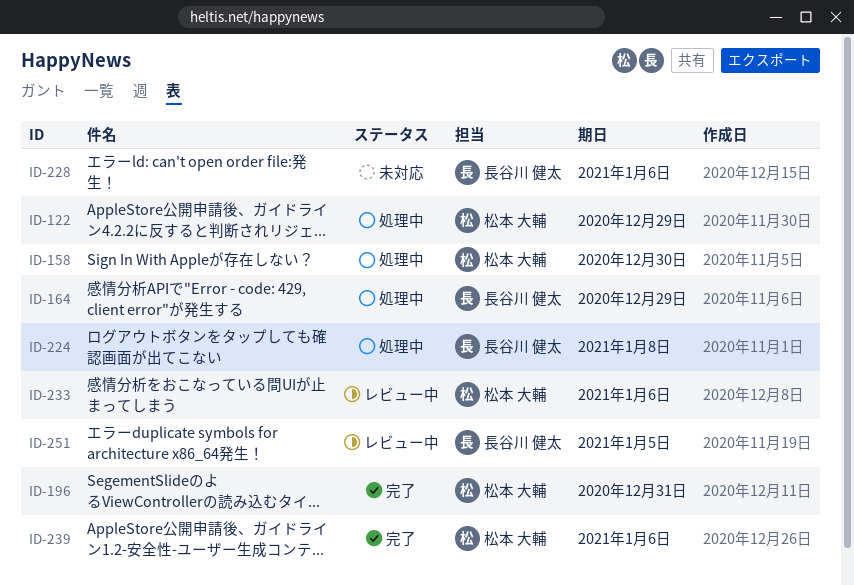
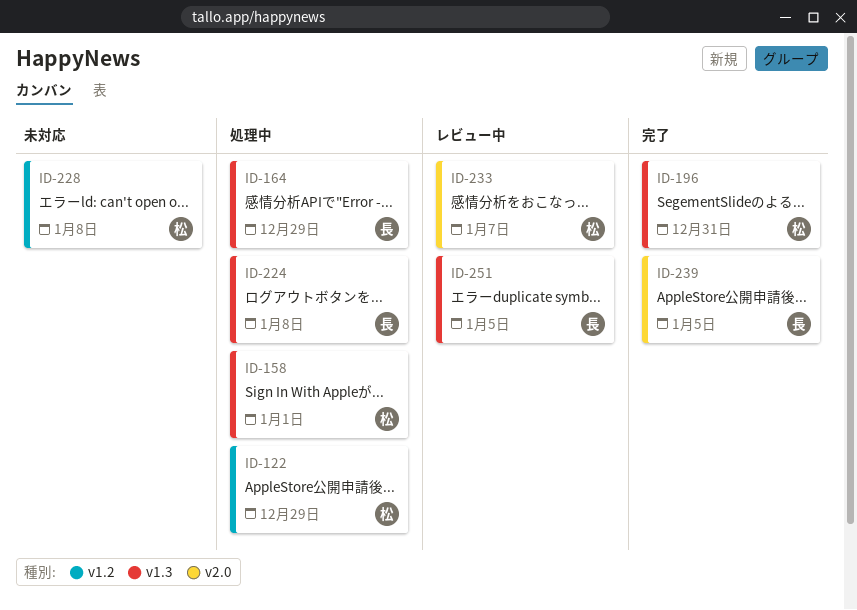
ID-158, due: Dec 30 -> Jan 1
ID-228, owner: 長谷川 健太 -> 松本 大輔
ID-228, due: Jan 6 -> Jan 8
ID-233, due: Jan 6 -> Jan 7
ID-239, owner: 松本 大輔 -> 長谷川 健太
ID-239, due: Jan 6 -> Jan 5

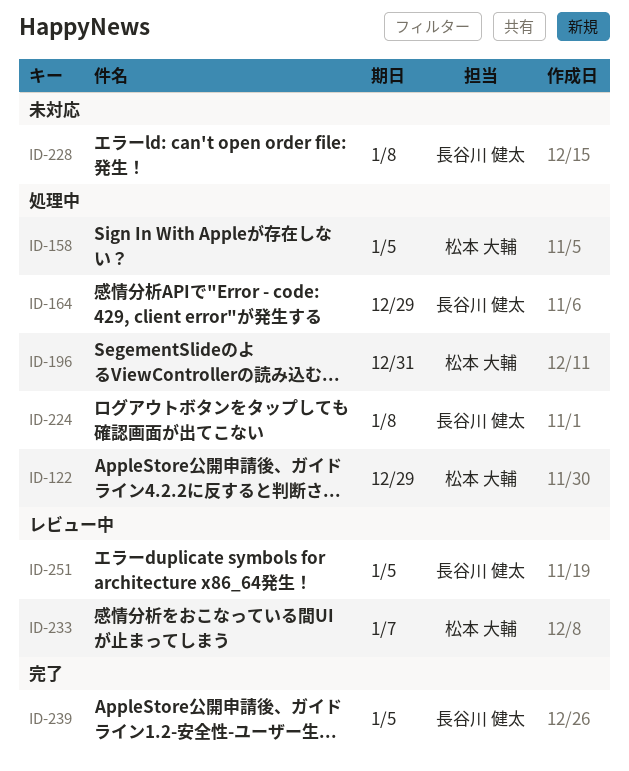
ID-158, due: Jan 1 -> Jan 5
ID-196, status: 完了 -> 処理中
ID-228, owner: 松本 大輔 -> 長谷川 健太

